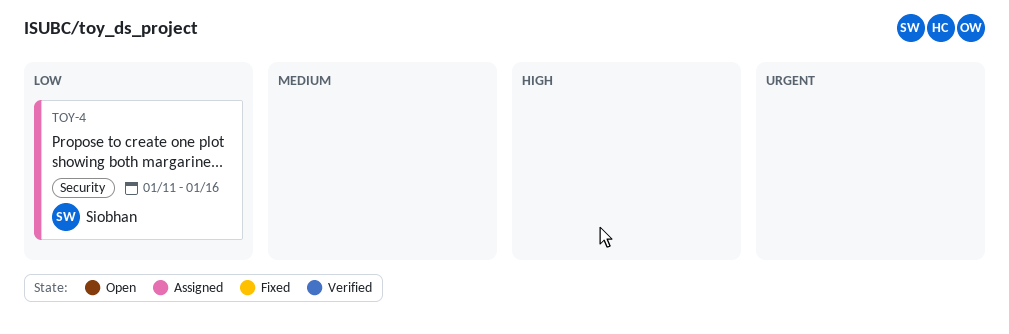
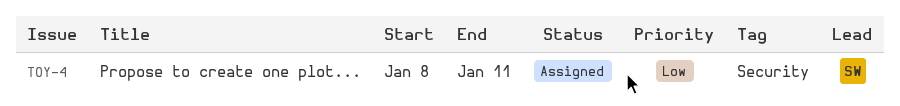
TOY-4, start: Jan 11 -> Jan 8
TOY-4, due: Jan 16 -> Jan 11

